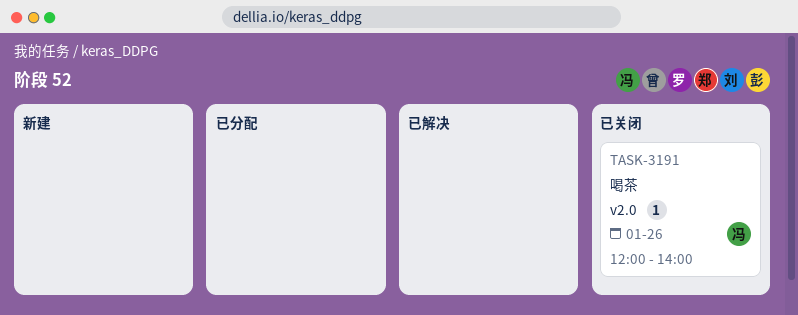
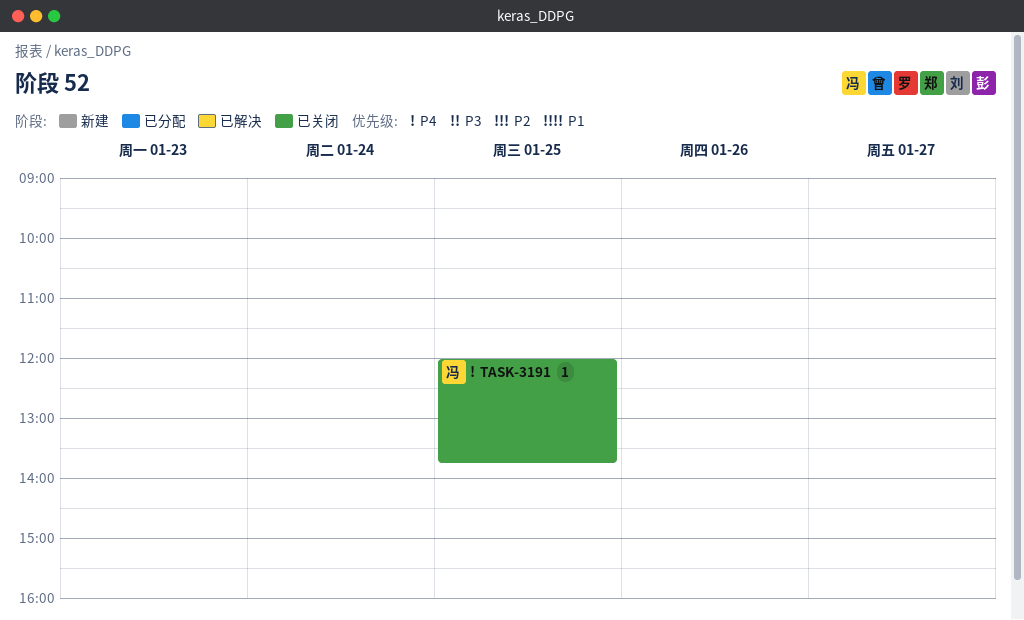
TASK-3191, day: Jan 26 -> Jan 25
TASK-3191, ends: 14:00 -> 13:45

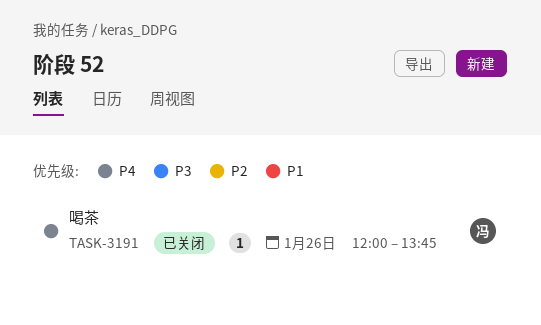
TASK-3191, day: Jan 25 -> Jan 26

